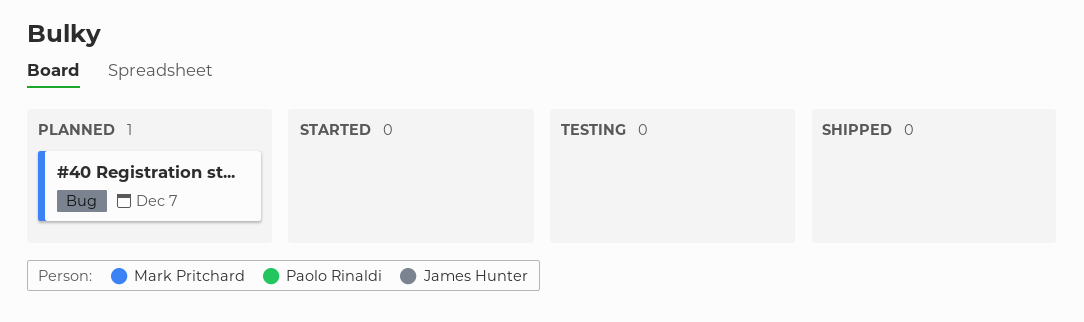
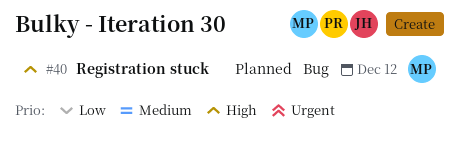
#40, due: Dec 7 -> Dec 12

